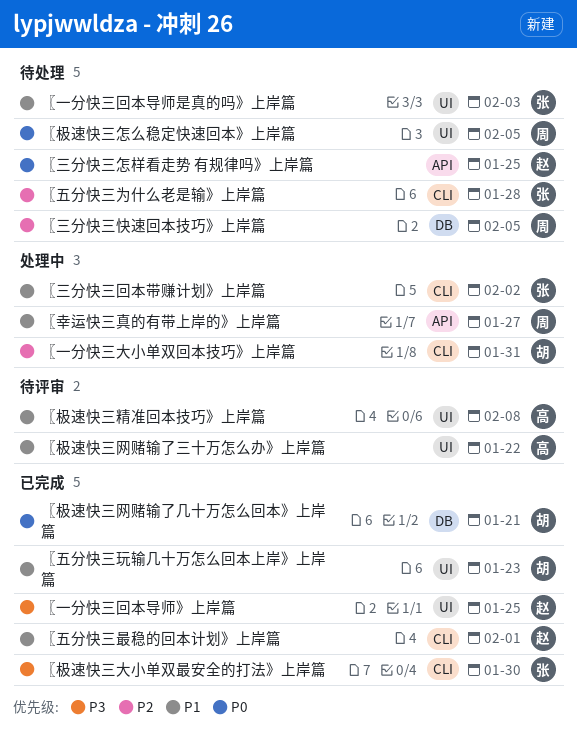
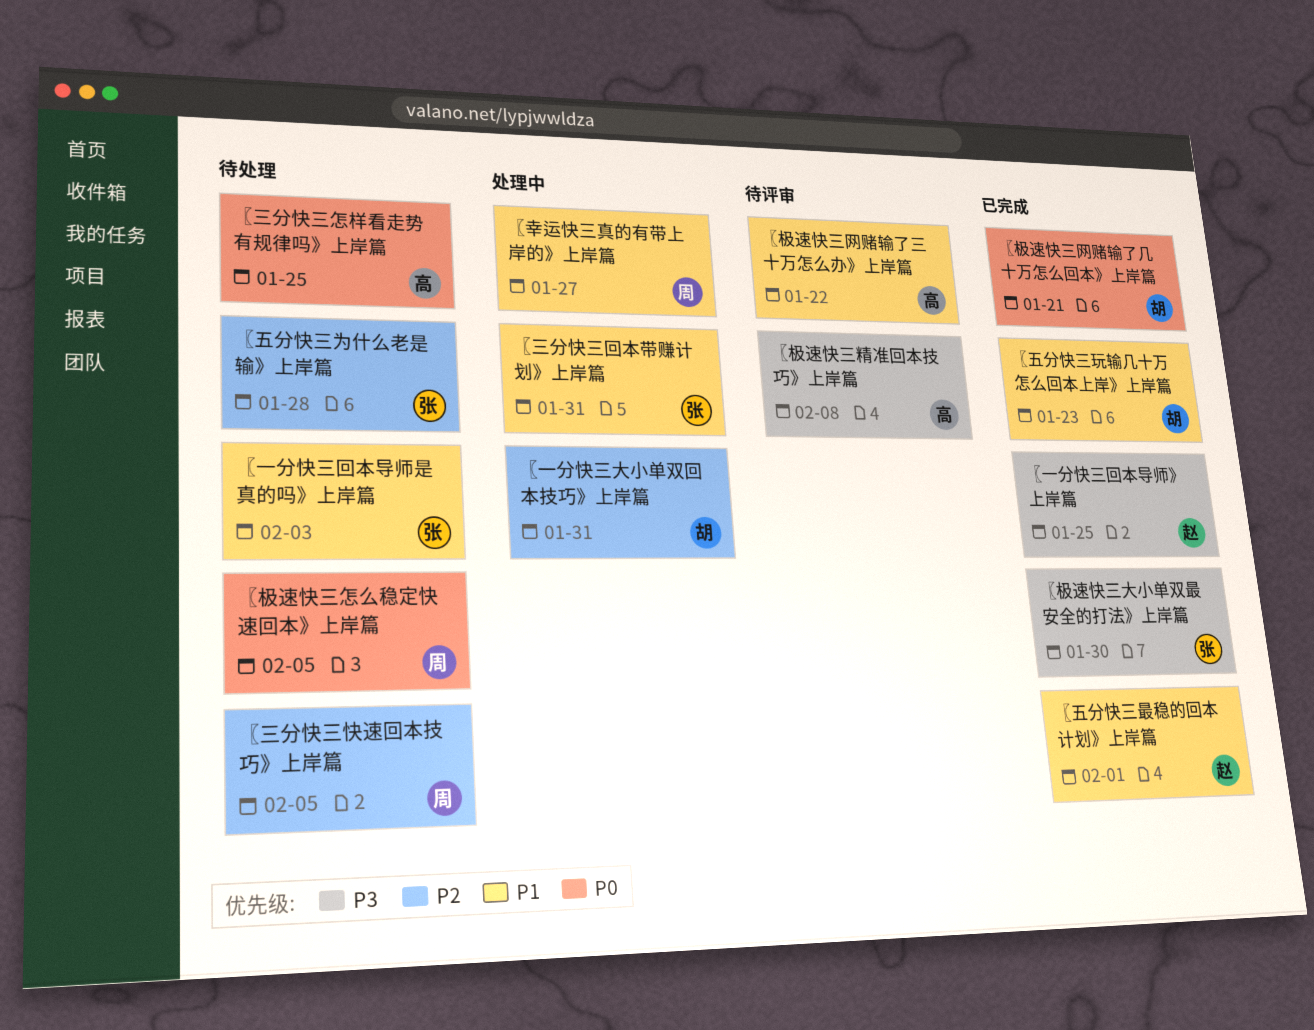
〖三分快三回本带赚计划》上岸篇, due: Feb 2 -> Jan 31
〖三分快三怎样看走势 有规律吗》上岸篇, owner: 赵 -> 高
〖极速快三精准回本技巧》上岸篇, priority: P1 -> P3

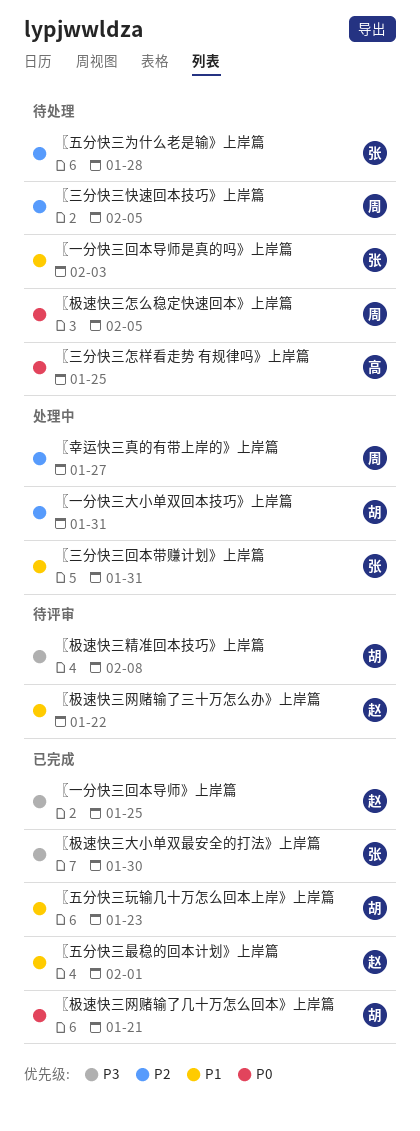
〖幸运快三真的有带上岸的》上岸篇, priority: P1 -> P2
〖极速快三精准回本技巧》上岸篇, owner: 高 -> 胡
〖极速快三网赌输了三十万怎么办》上岸篇, owner: 高 -> 赵

